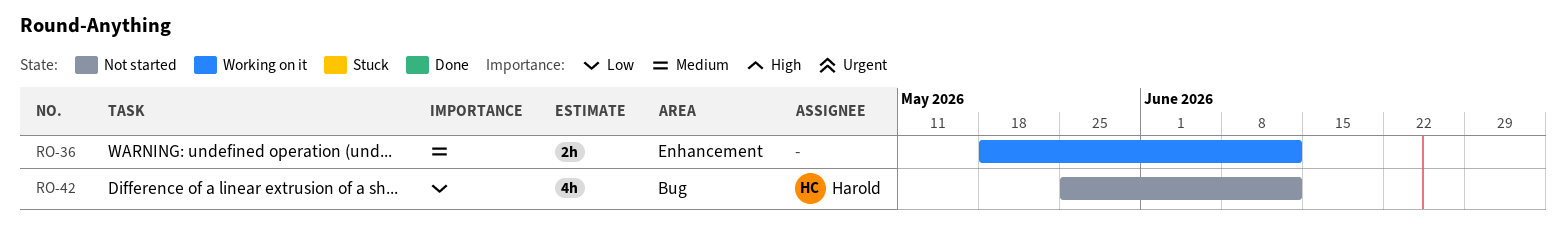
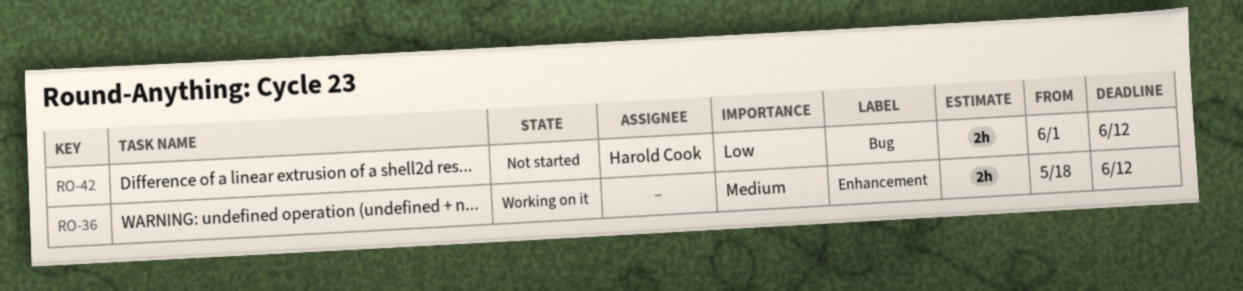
RO-42, estimate: 4h -> 2h
RO-42, start: May 25 -> Jun 1

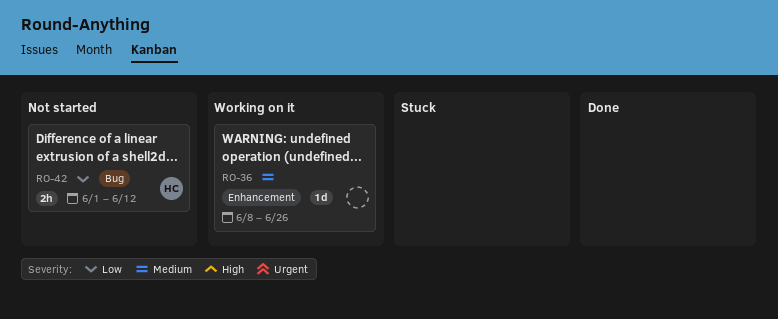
RO-36, estimate: 2h -> 1d
RO-36, start: May 18 -> Jun 8
RO-36, due: Jun 12 -> Jun 26

